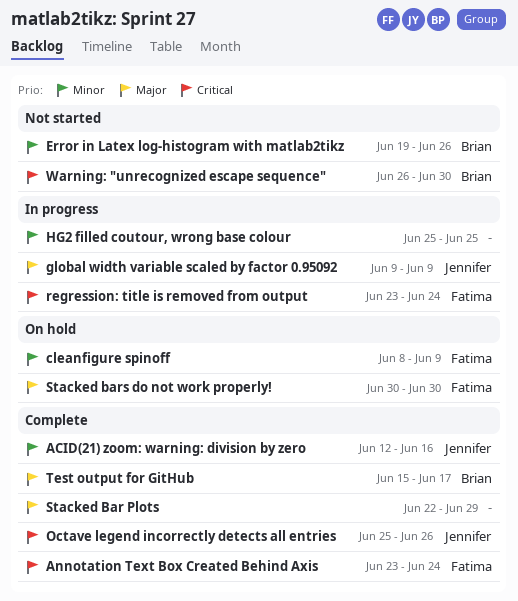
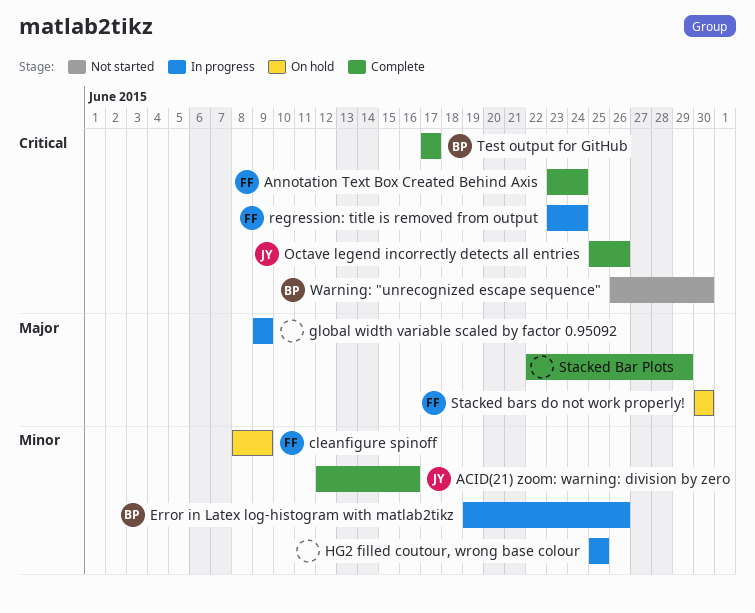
Error in Latex log-histogram with matlab2tikz, status: Not started -> In progress
global width variable scaled by factor 0.95092, owner: Jennifer -> none
Test output for GitHub, priority: Major -> Critical
Test output for GitHub, start: Jun 15 -> Jun 17

